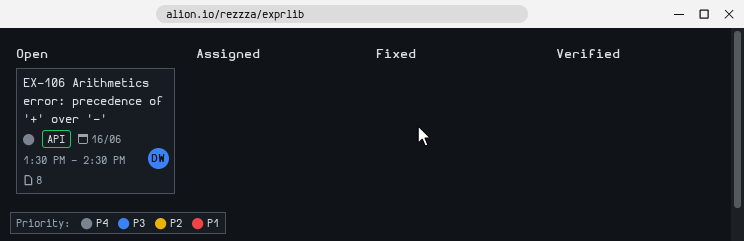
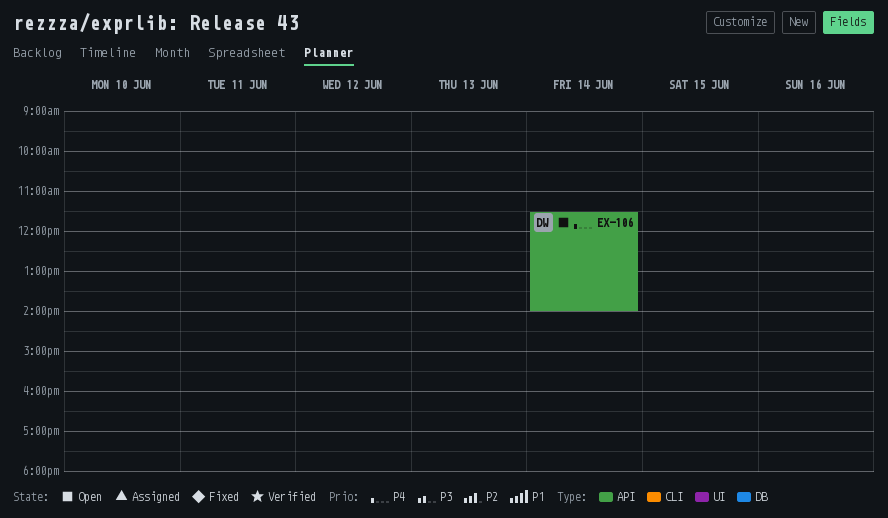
EX-106, day: Jun 16 -> Jun 14
EX-106, begins: 13:30 -> 11:30
EX-106, ends: 14:30 -> 14:00

